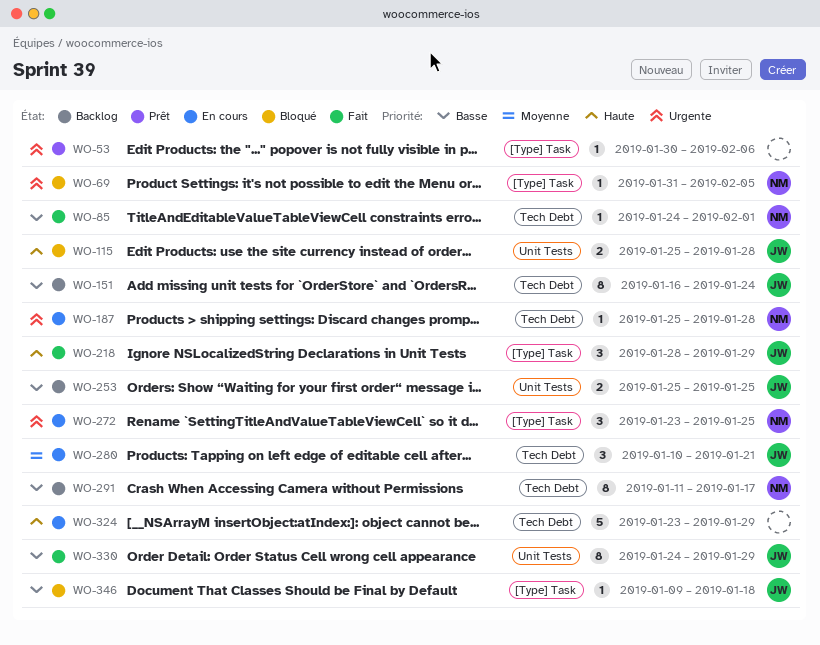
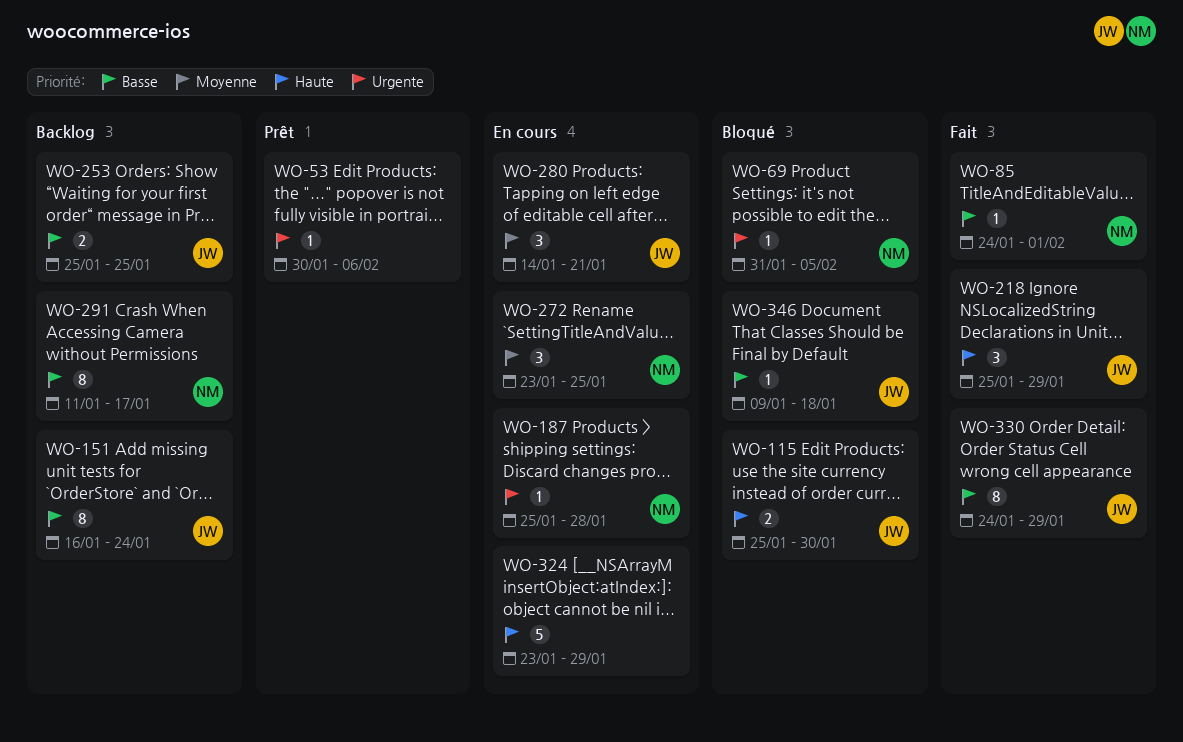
WO-115, due: Jan 28 -> Jan 30
WO-218, start: Jan 28 -> Jan 25
WO-272, priority: Urgente -> Moyenne
WO-280, start: Jan 10 -> Jan 14

